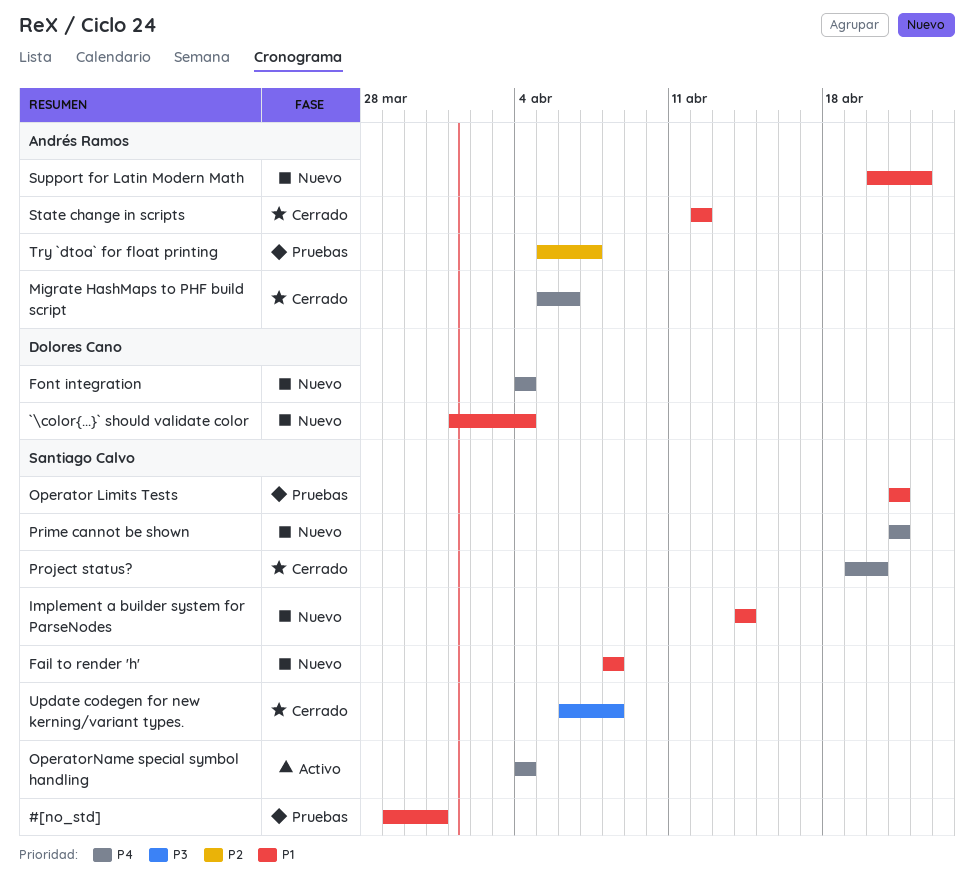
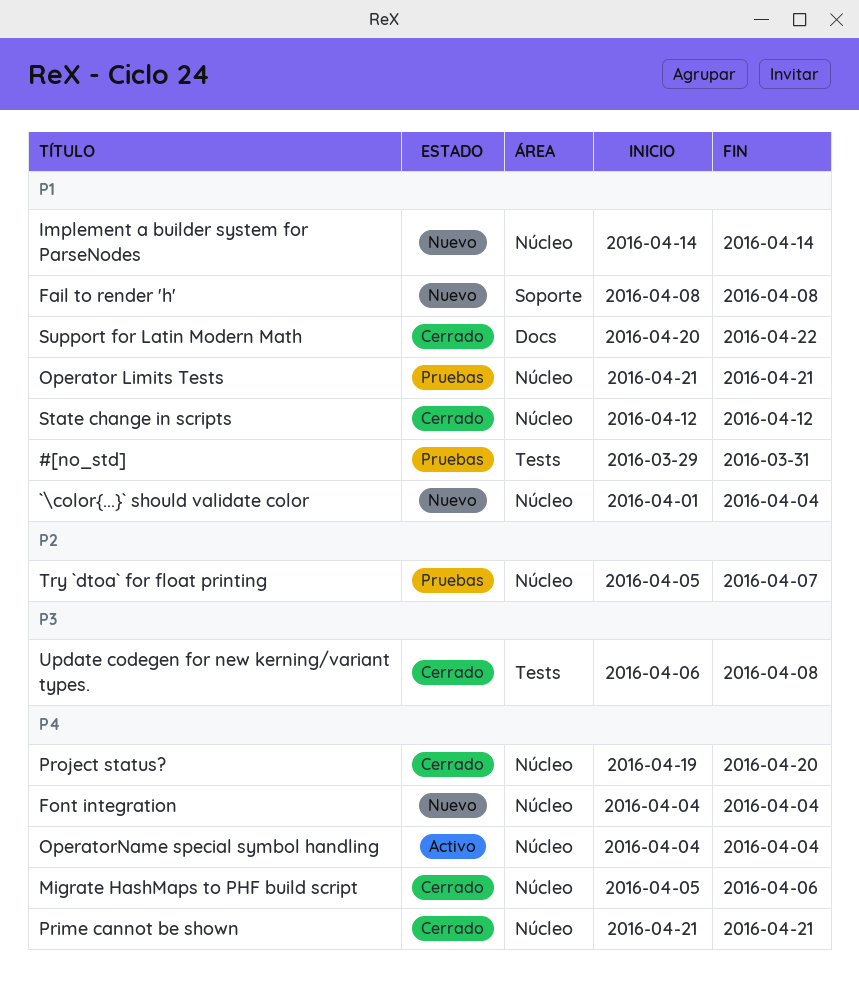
Prime cannot be shown, status: Nuevo -> Cerrado
Support for Latin Modern Math, status: Nuevo -> Cerrado

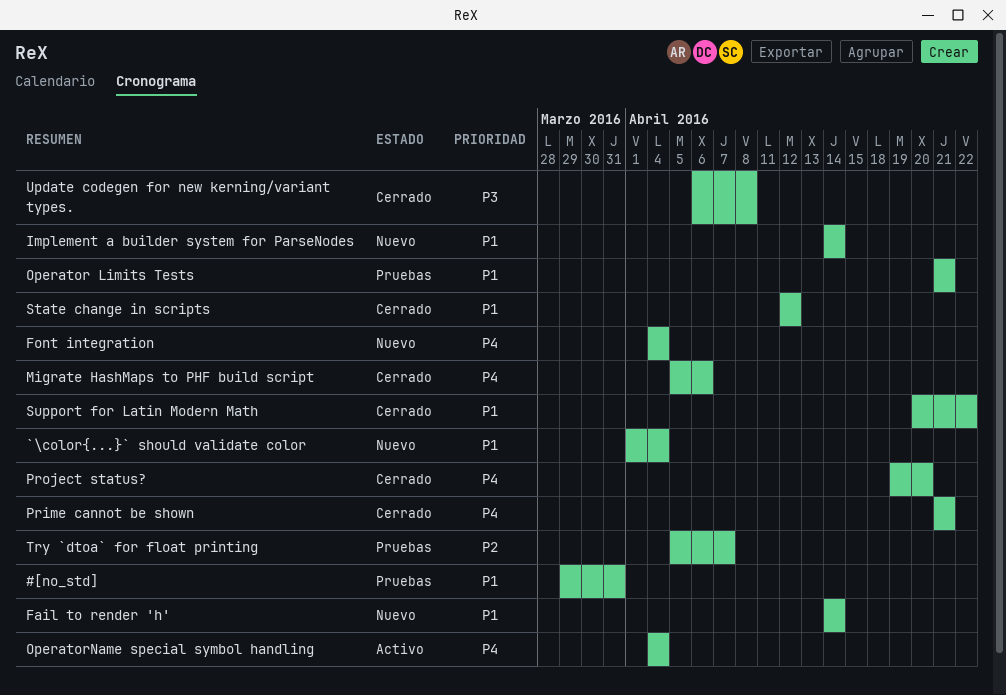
Fail to render 'h', start: Apr 8 -> Apr 14
Fail to render 'h', due: Apr 8 -> Apr 14

